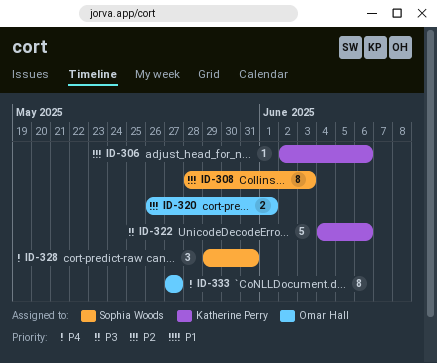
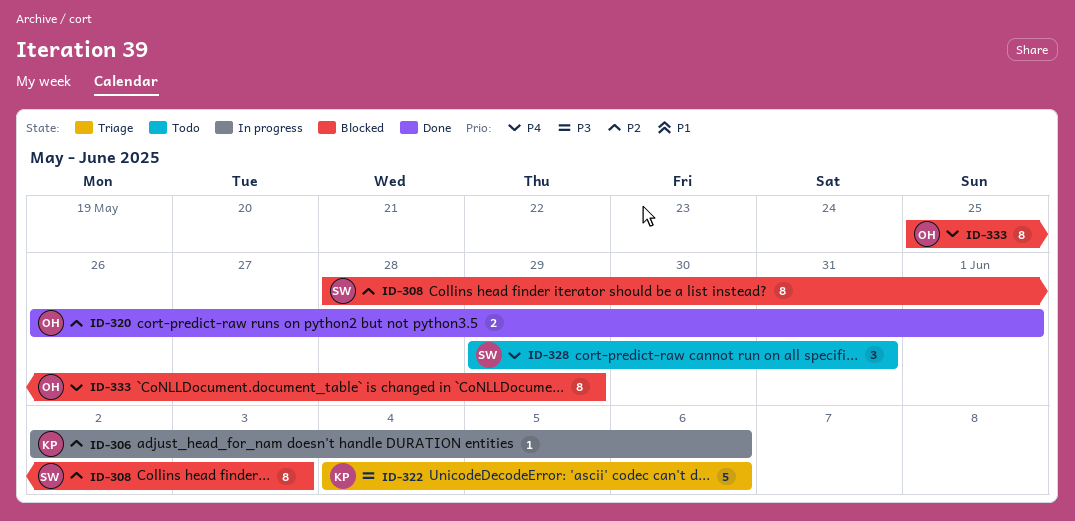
ID-333, start: May 27 -> May 25
ID-333, due: May 27 -> May 29

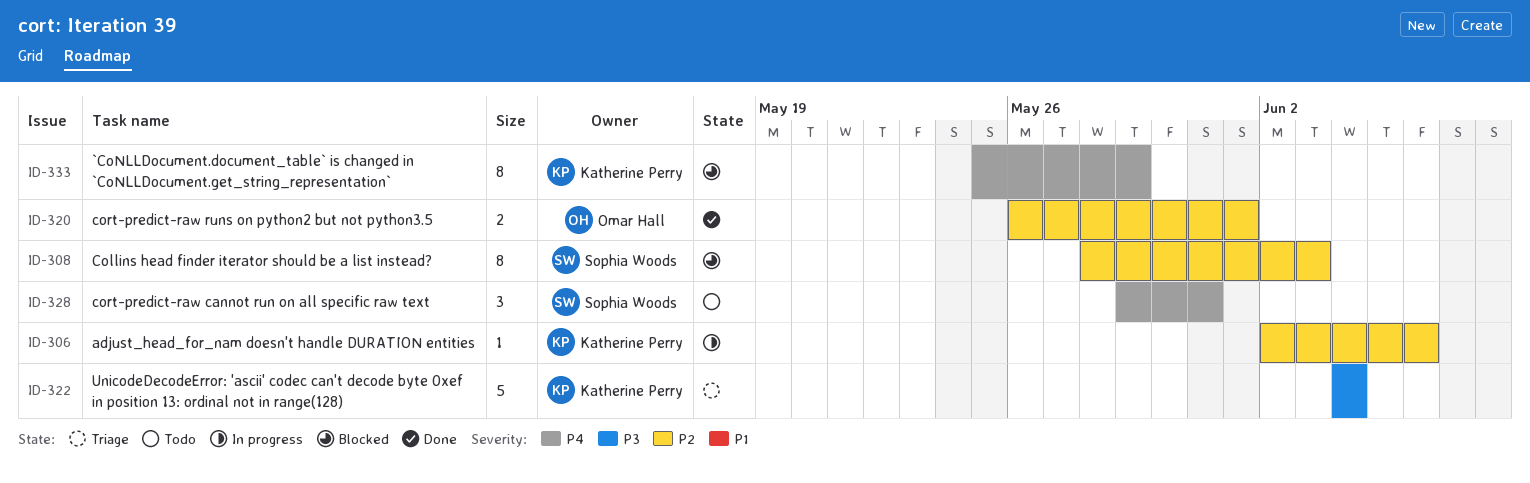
ID-322, due: Jun 6 -> Jun 4
ID-333, owner: Omar Hall -> Katherine Perry

